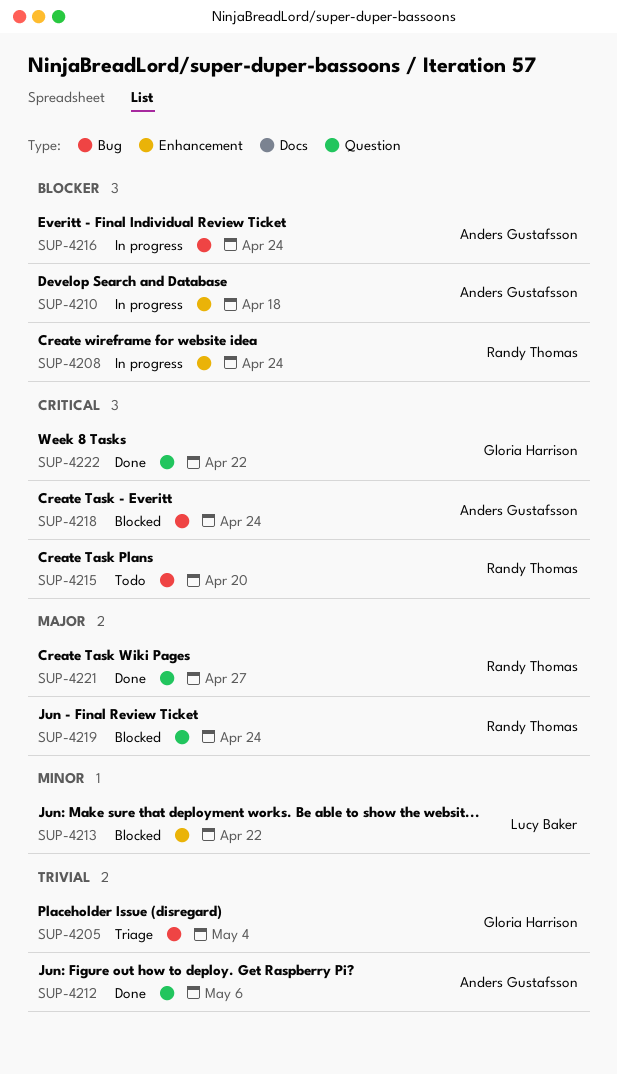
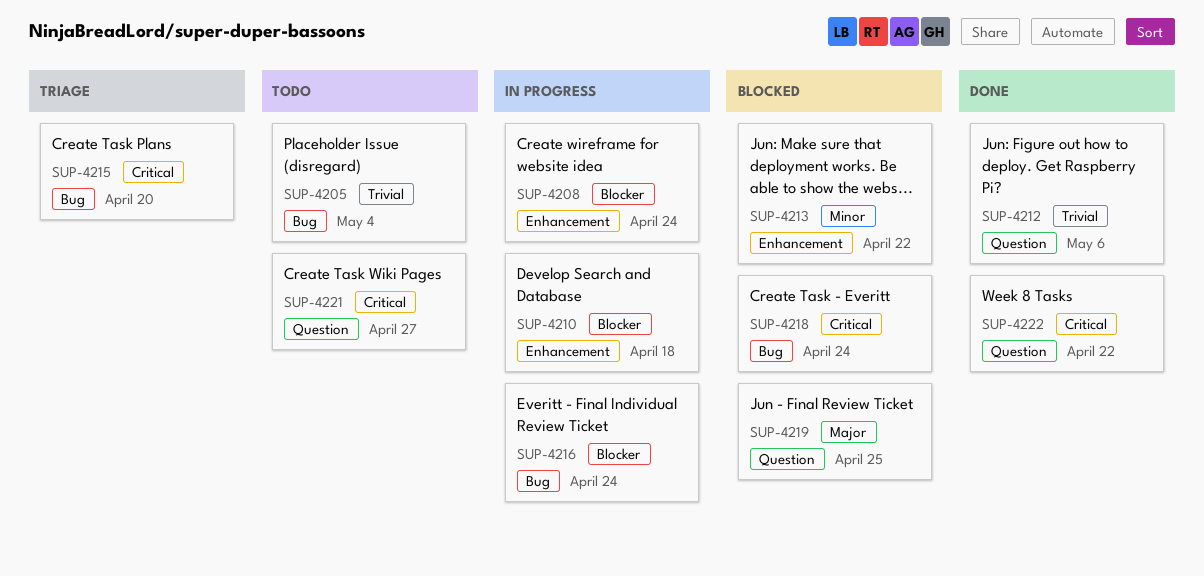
SUP-4205, status: Triage -> Todo
SUP-4215, status: Todo -> Triage
SUP-4219, due: Apr 24 -> Apr 25
SUP-4221, status: Done -> Todo
SUP-4221, priority: Major -> Critical

